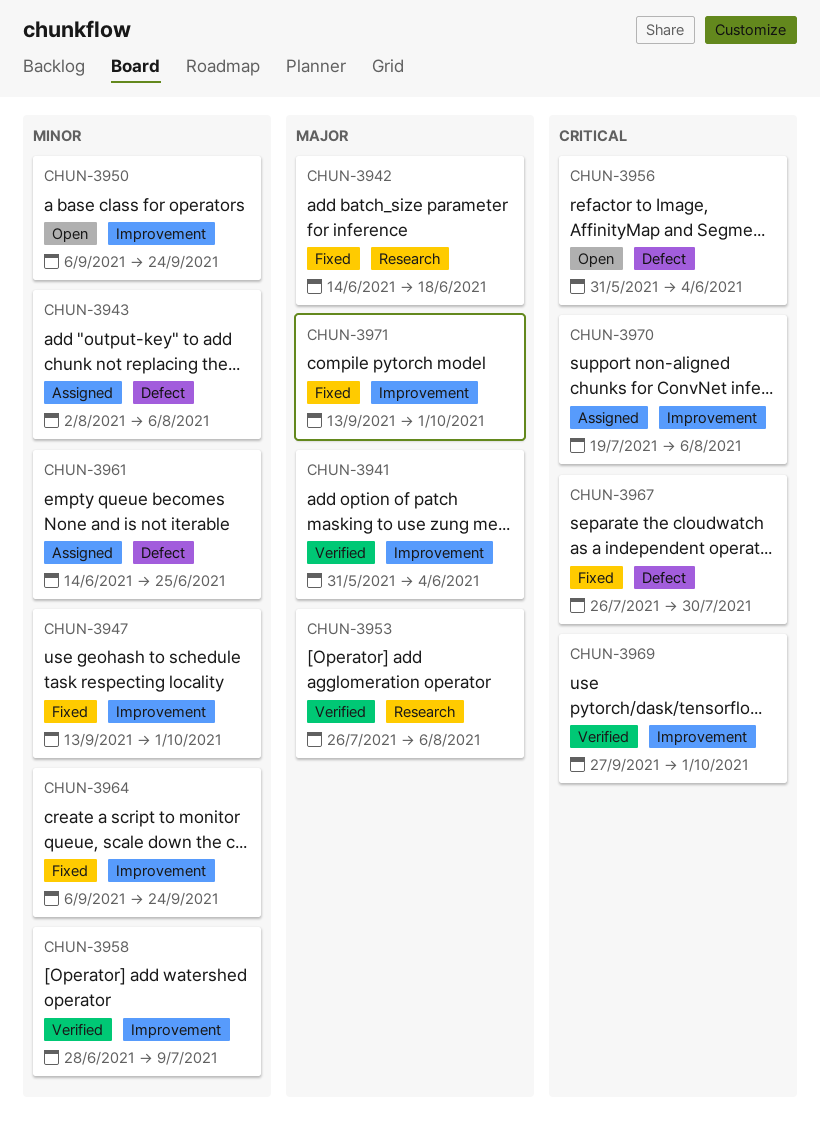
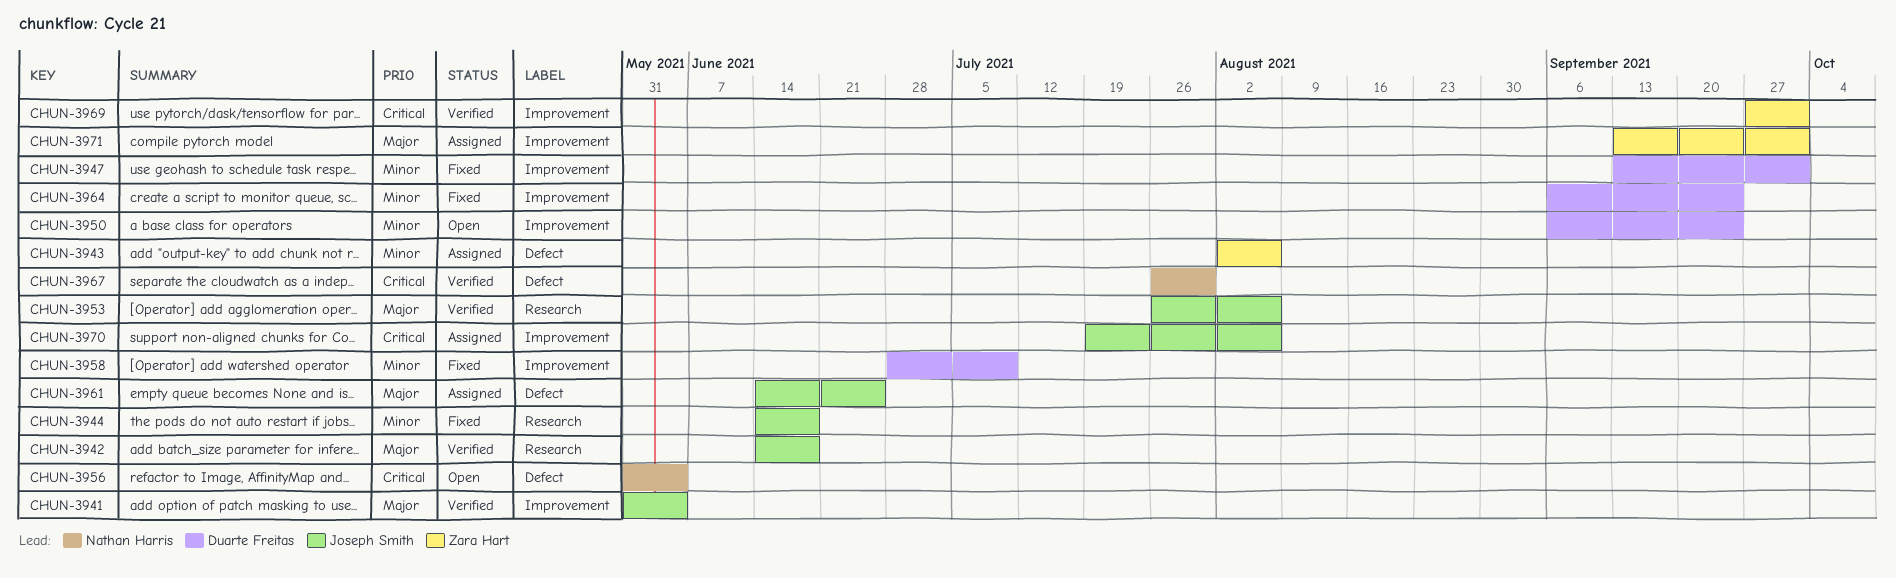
CHUN-3942, status: Fixed -> Verified
CHUN-3944: none -> present
CHUN-3958, status: Verified -> Fixed
CHUN-3961, priority: Minor -> Major
CHUN-3967, status: Fixed -> Verified
CHUN-3971, status: Fixed -> Assigned

